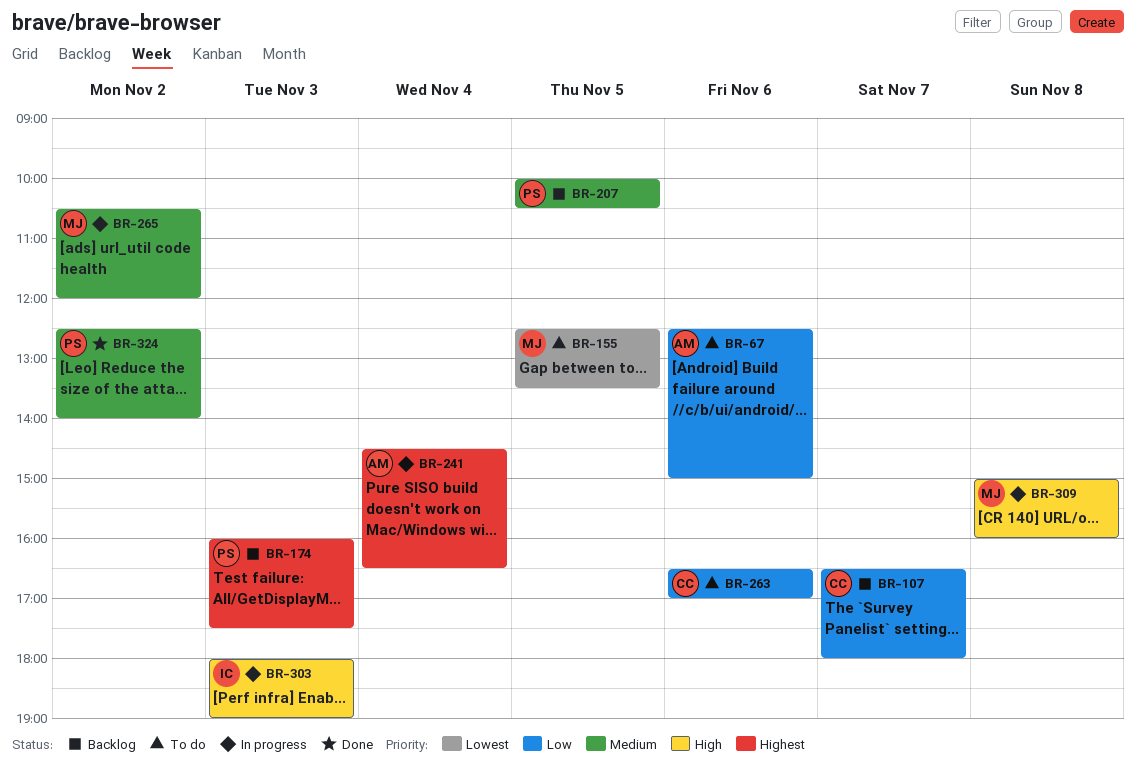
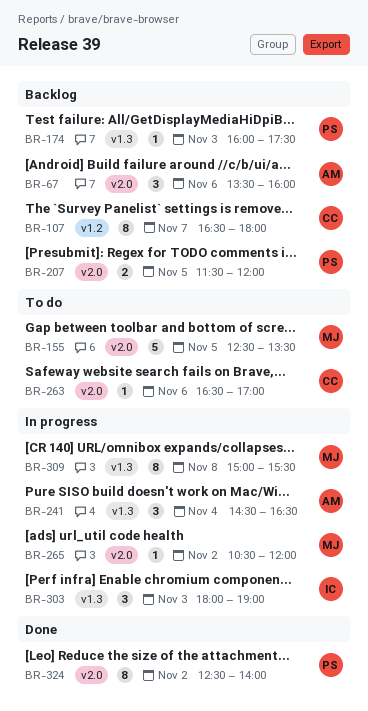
BR-67, status: To do -> Backlog
BR-67, begins: 12:30 -> 13:30
BR-67, ends: 15:00 -> 16:00
BR-207, begins: 10:00 -> 11:30
BR-207, ends: 10:30 -> 12:00
BR-309, ends: 16:00 -> 15:30

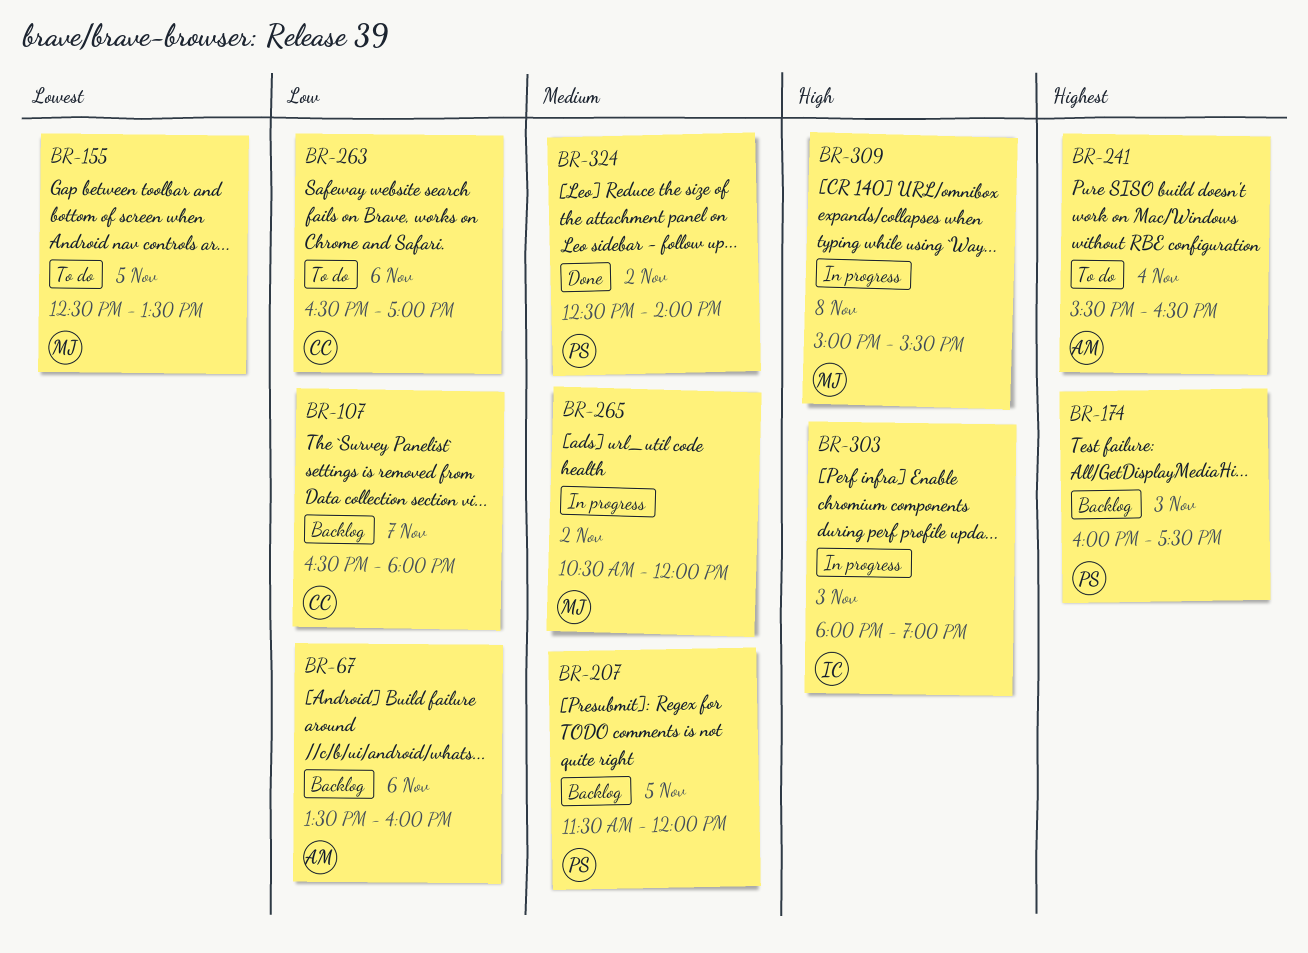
BR-241, status: In progress -> To do
BR-241, begins: 14:30 -> 15:30

